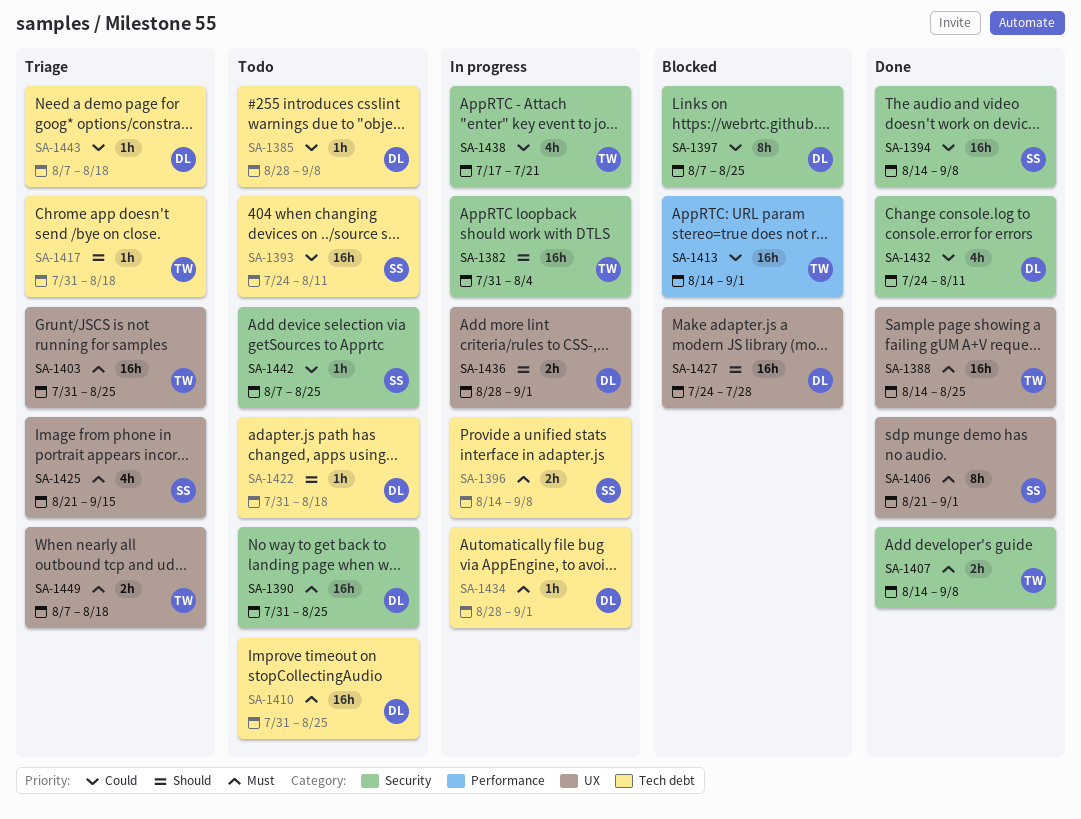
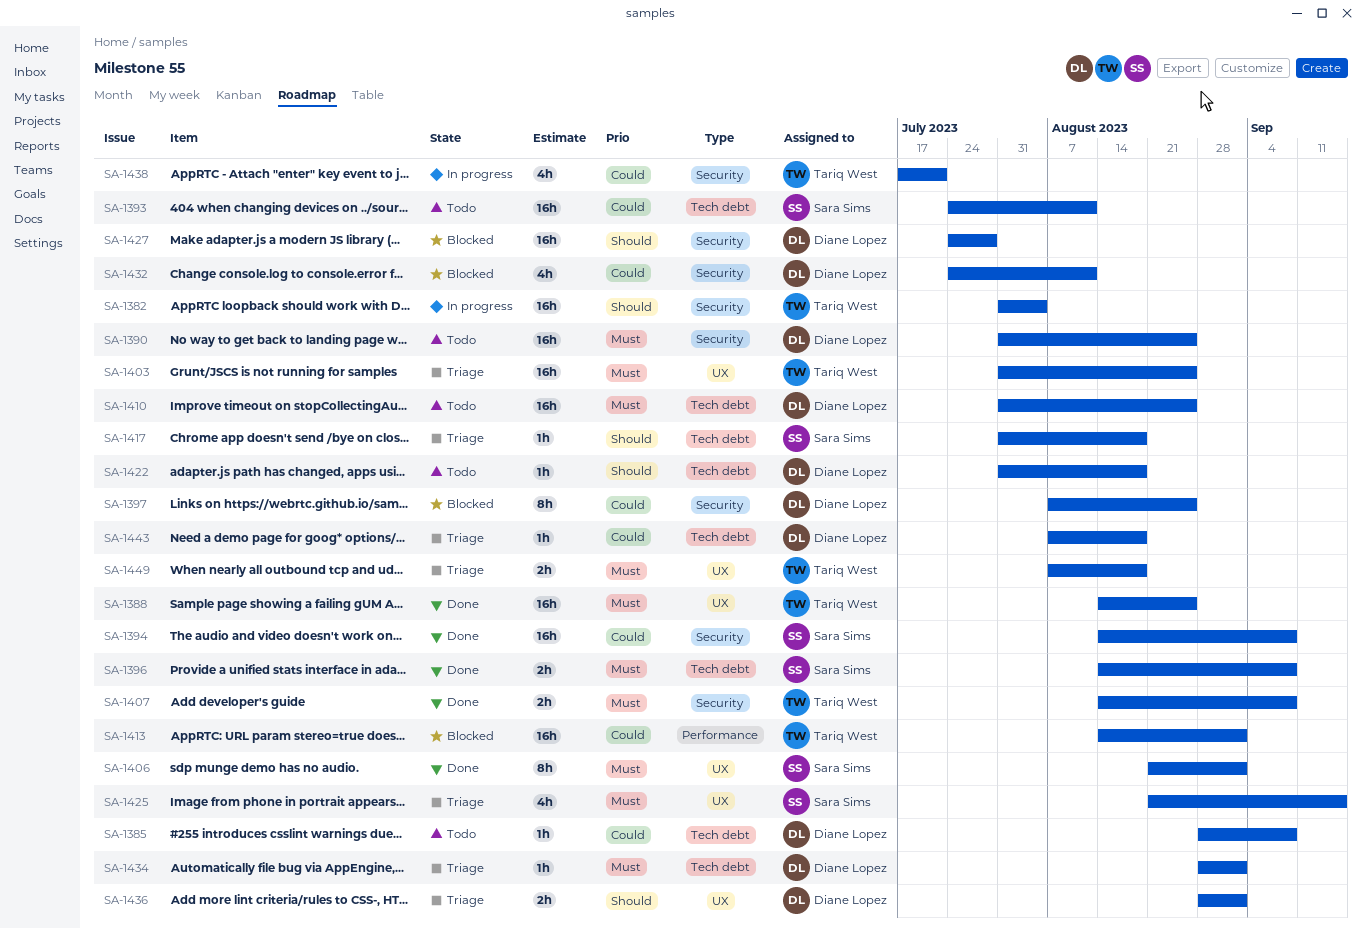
SA-1396, status: In progress -> Done
SA-1417, owner: Tariq West -> Sara Sims
SA-1427, label: UX -> Security
SA-1432, status: Done -> Blocked
SA-1434, status: In progress -> Triage
SA-1436, status: In progress -> Triage
SA-1442: present -> none

